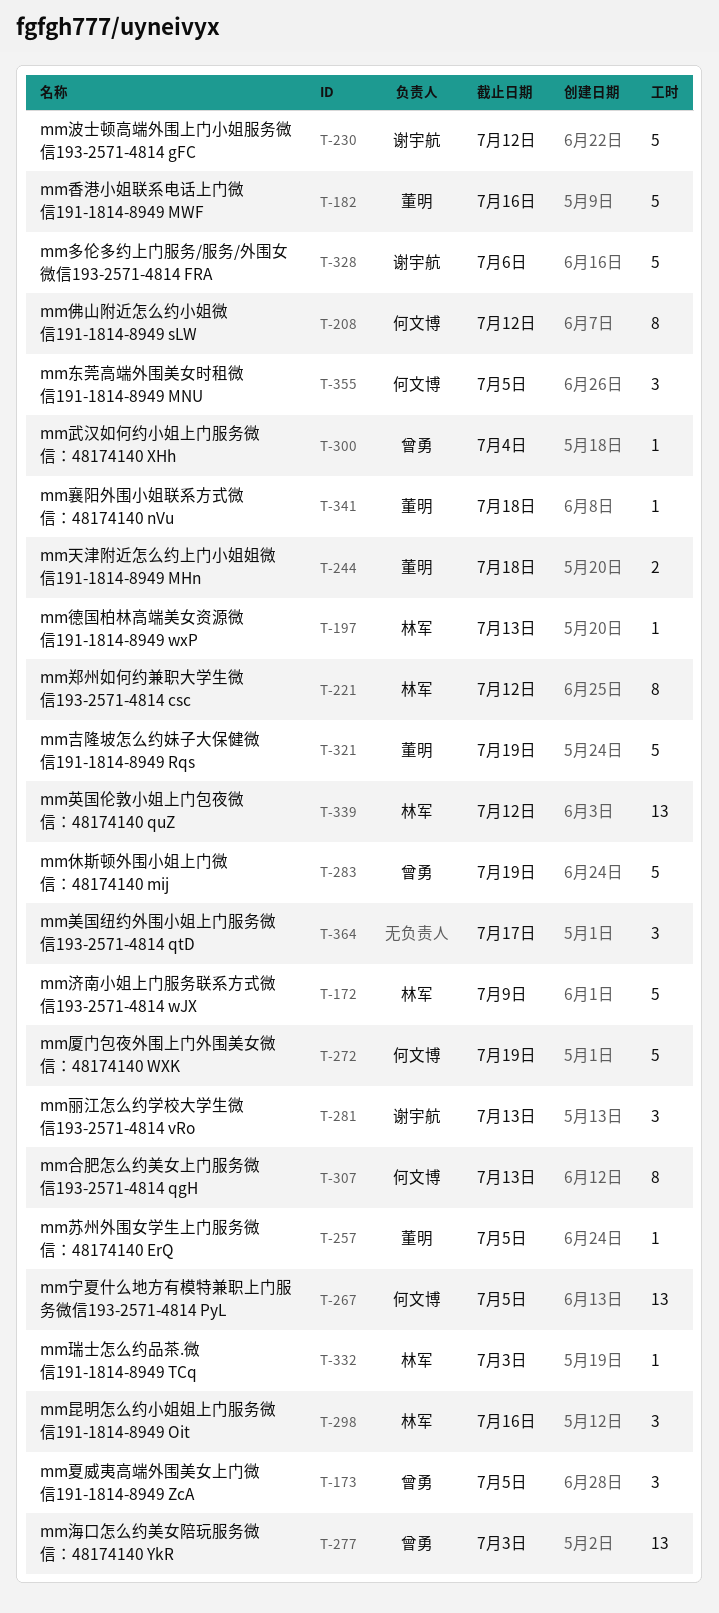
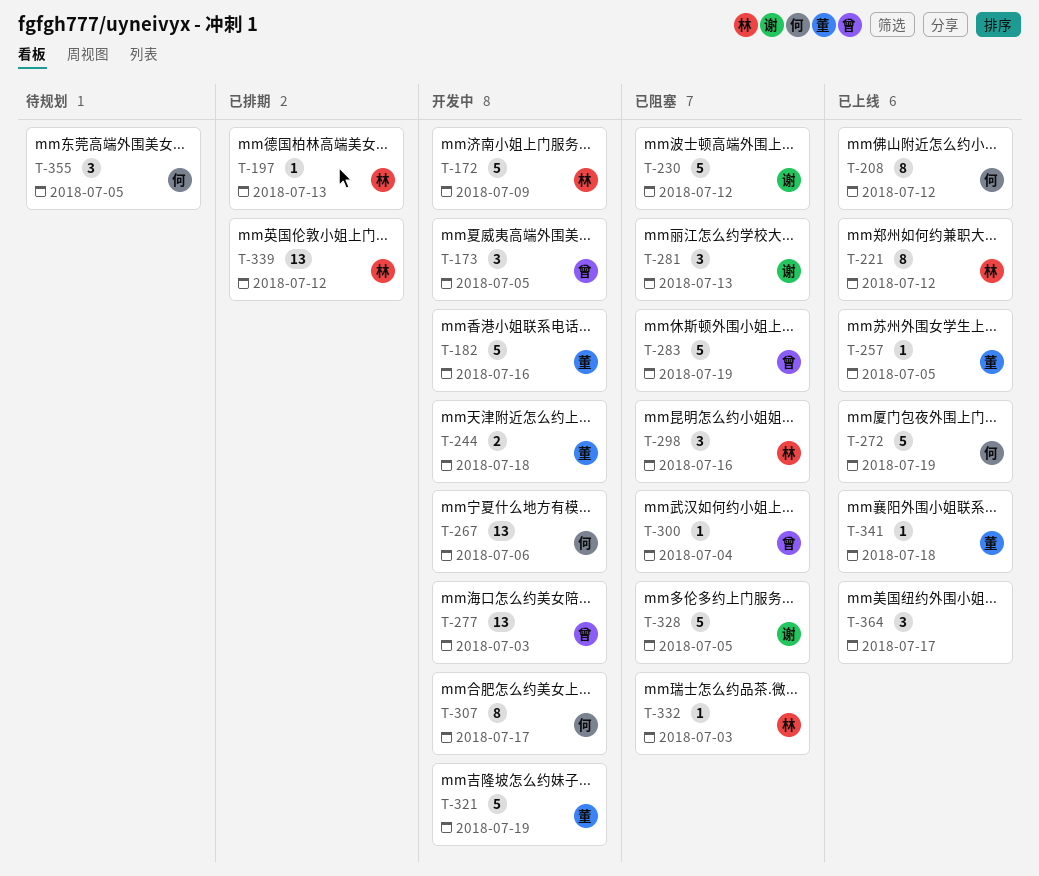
T-267, due: Jul 5 -> Jul 6
T-307, due: Jul 13 -> Jul 17
T-328, due: Jul 6 -> Jul 5

